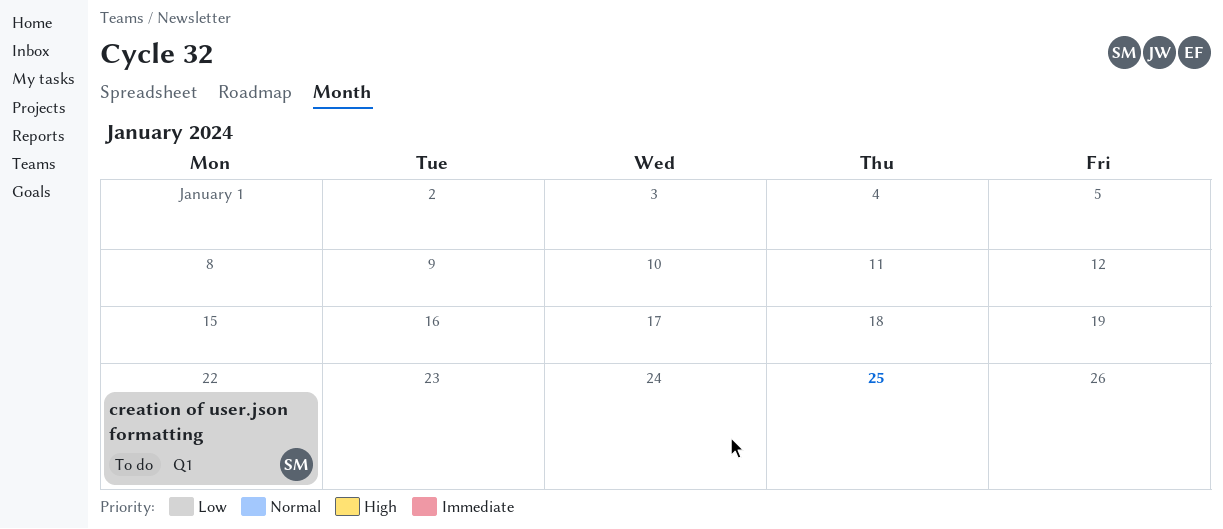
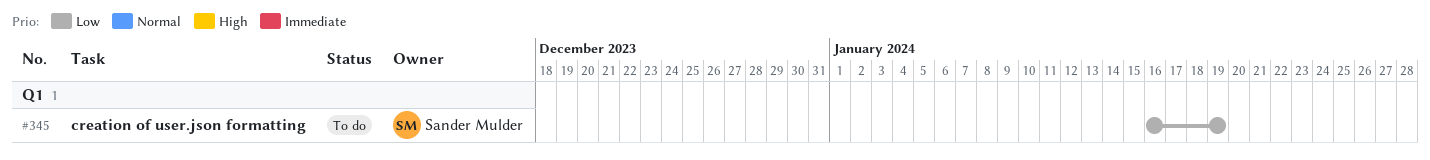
creation of user.json formatting, due: Jan 22 -> Jan 19

